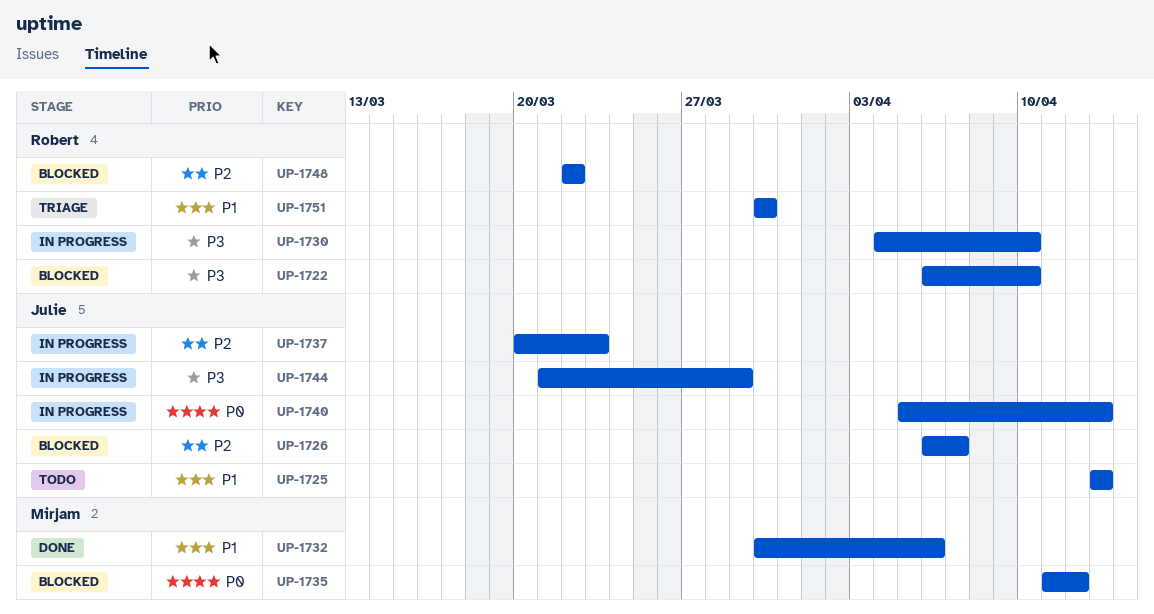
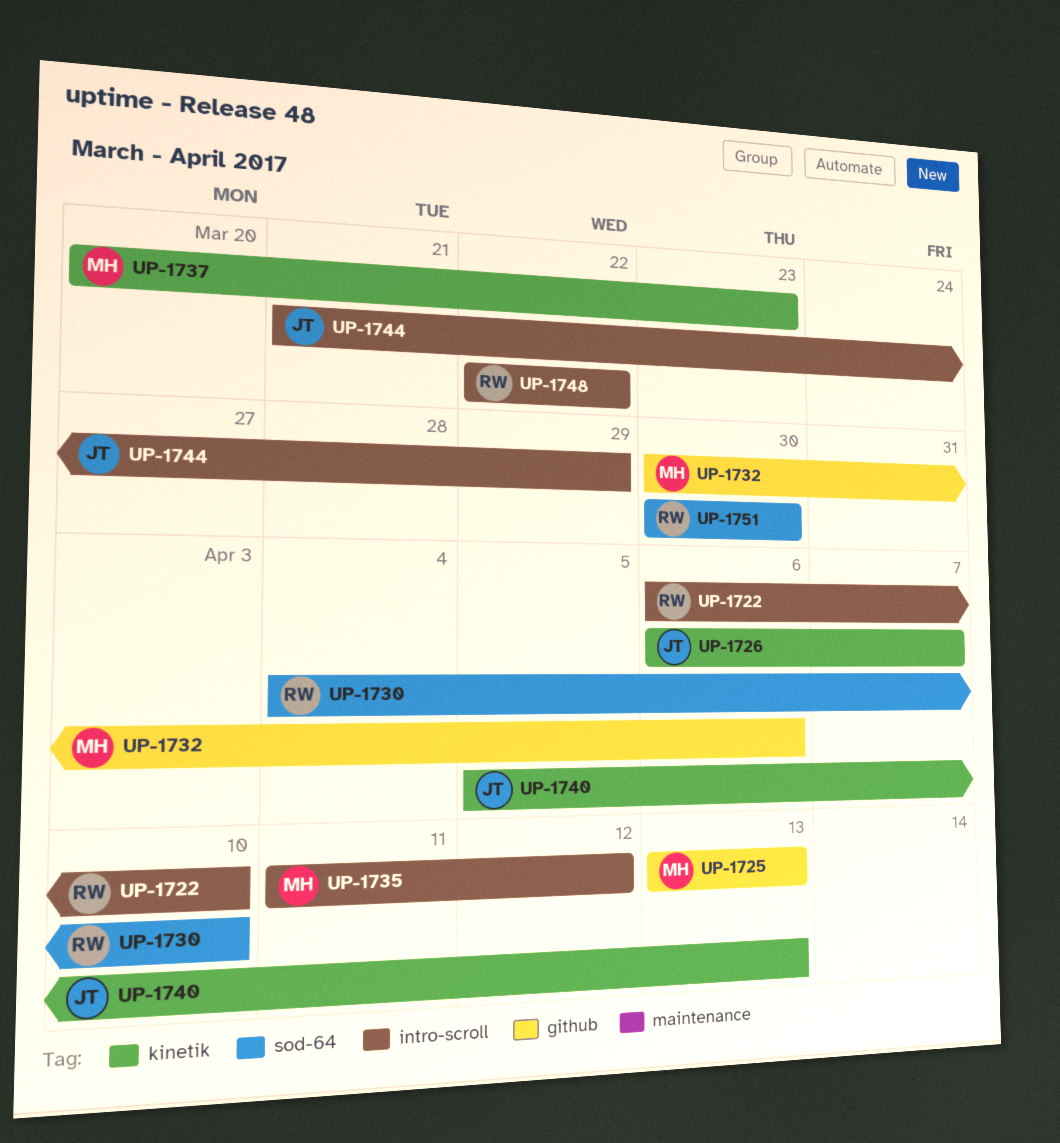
UP-1725, owner: Julie -> Mirjam
UP-1737, owner: Julie -> Mirjam

